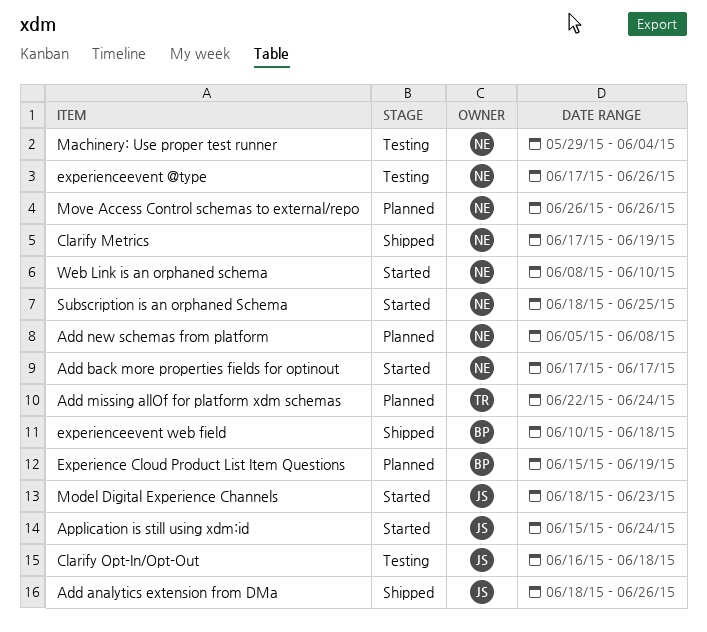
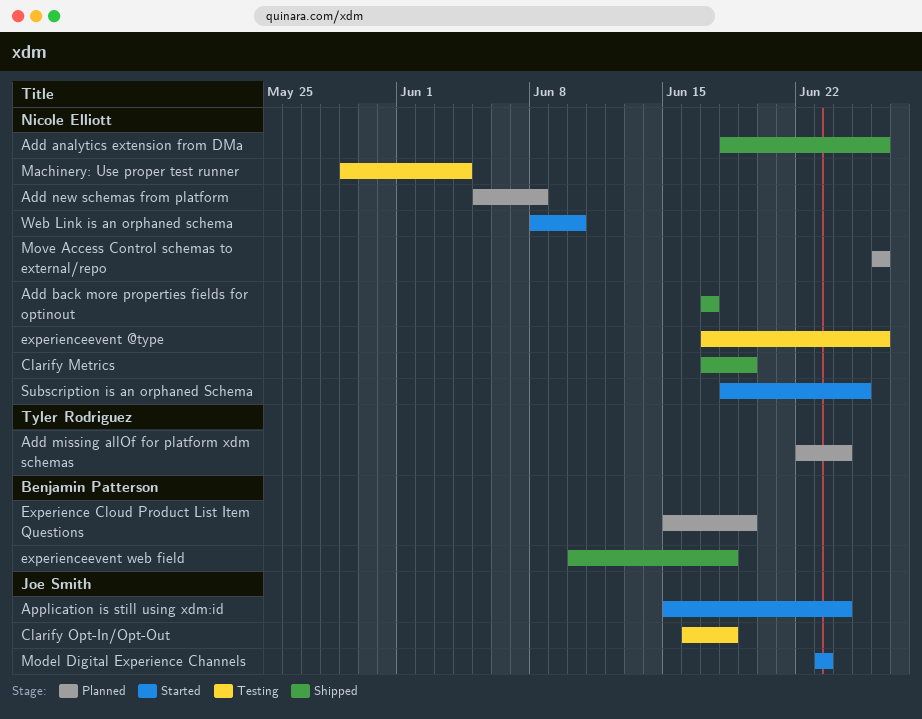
Add analytics extension from DMa, owner: Joe Smith -> Nicole Elliott
Add back more properties fields for optinout, status: Started -> Shipped
Model Digital Experience Channels, start: Jun 18 -> Jun 23

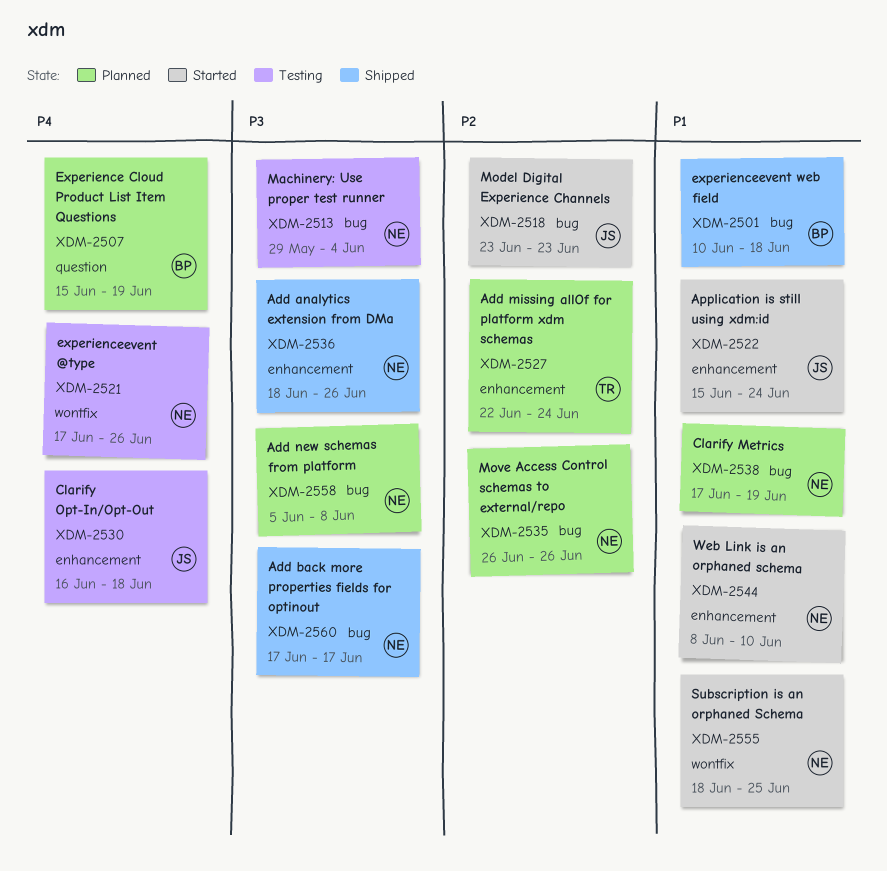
Clarify Metrics, status: Shipped -> Planned

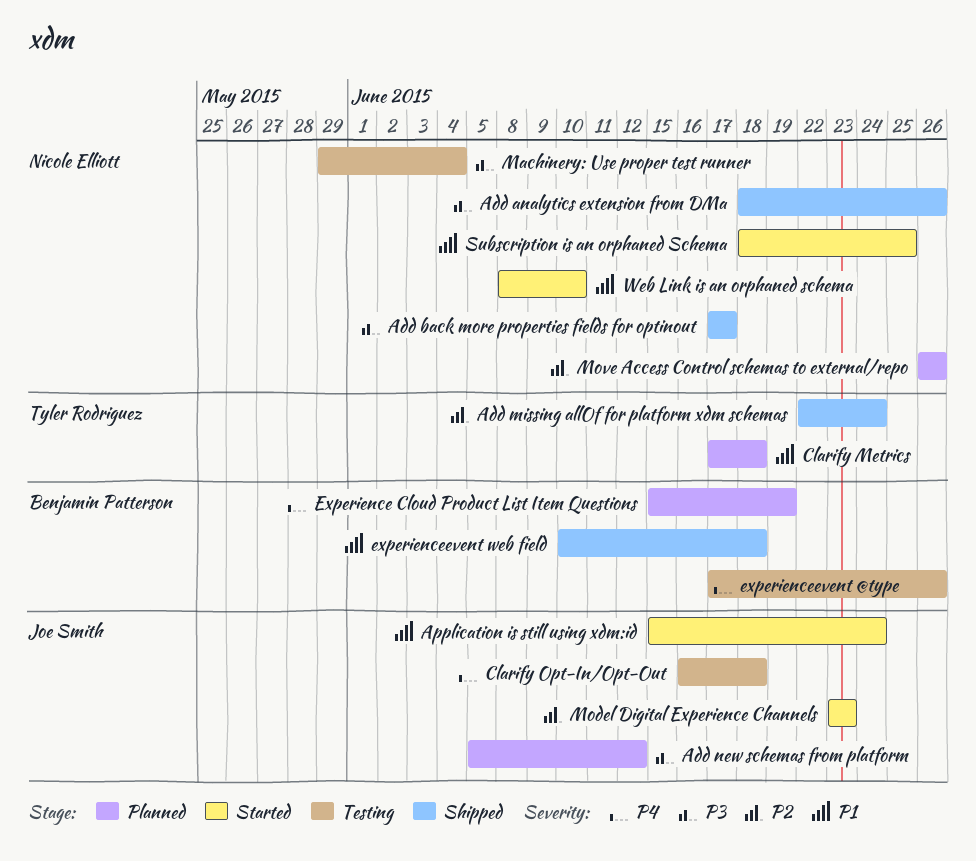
Add missing allOf for platform xdm schemas, status: Planned -> Shipped
Add new schemas from platform, owner: Nicole Elliott -> Joe Smith
Add new schemas from platform, due: Jun 8 -> Jun 12
Clarify Metrics, owner: Nicole Elliott -> Tyler Rodriguez
Clarify Metrics, due: Jun 19 -> Jun 18
experienceevent @type, owner: Nicole Elliott -> Benjamin Patterson

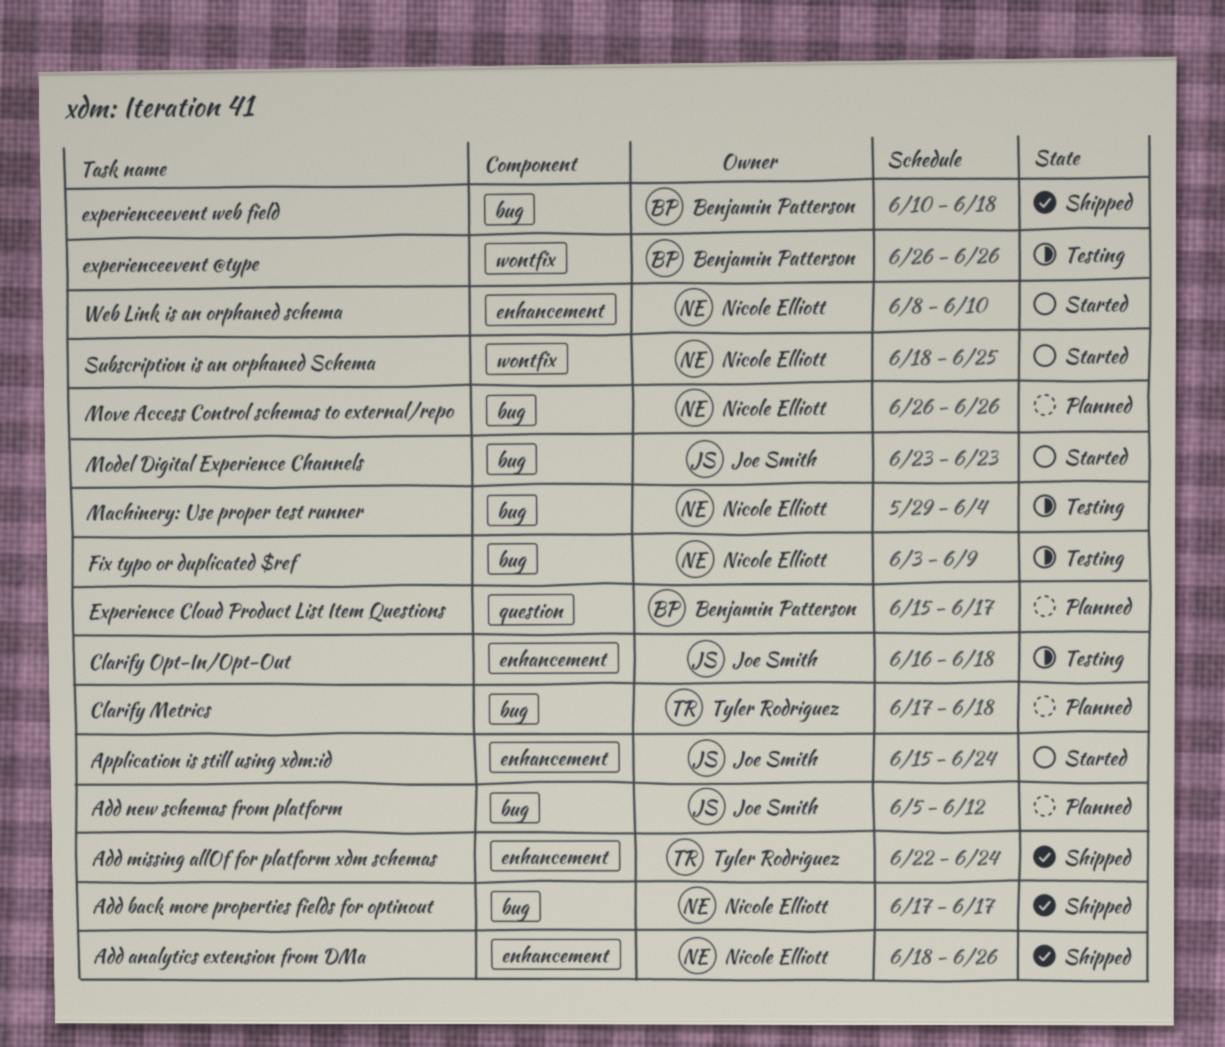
Experience Cloud Product List Item Questions, due: Jun 19 -> Jun 17
experienceevent @type, start: Jun 17 -> Jun 26
Fix typo or duplicated $ref: none -> present

